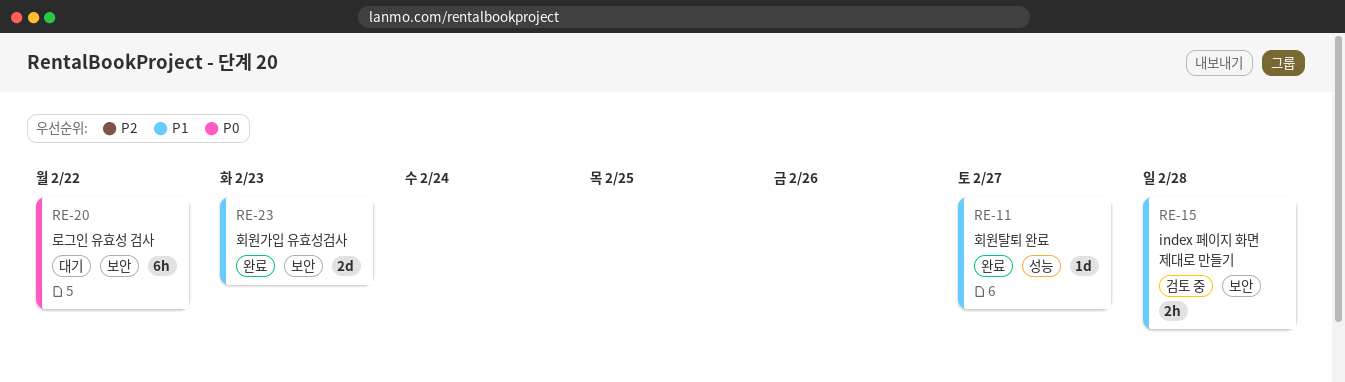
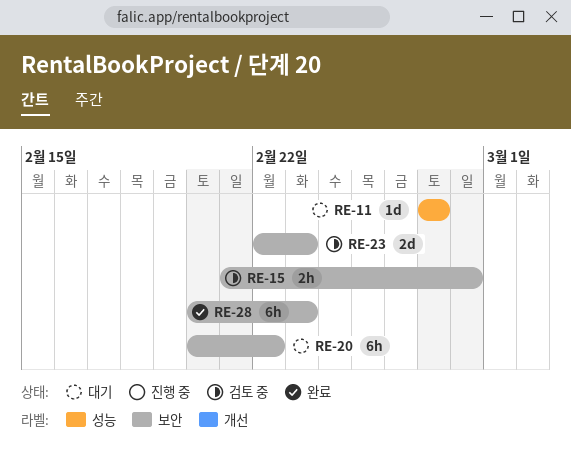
RE-11, status: 완료 -> 대기
RE-23, status: 완료 -> 검토 중
RE-28: none -> present

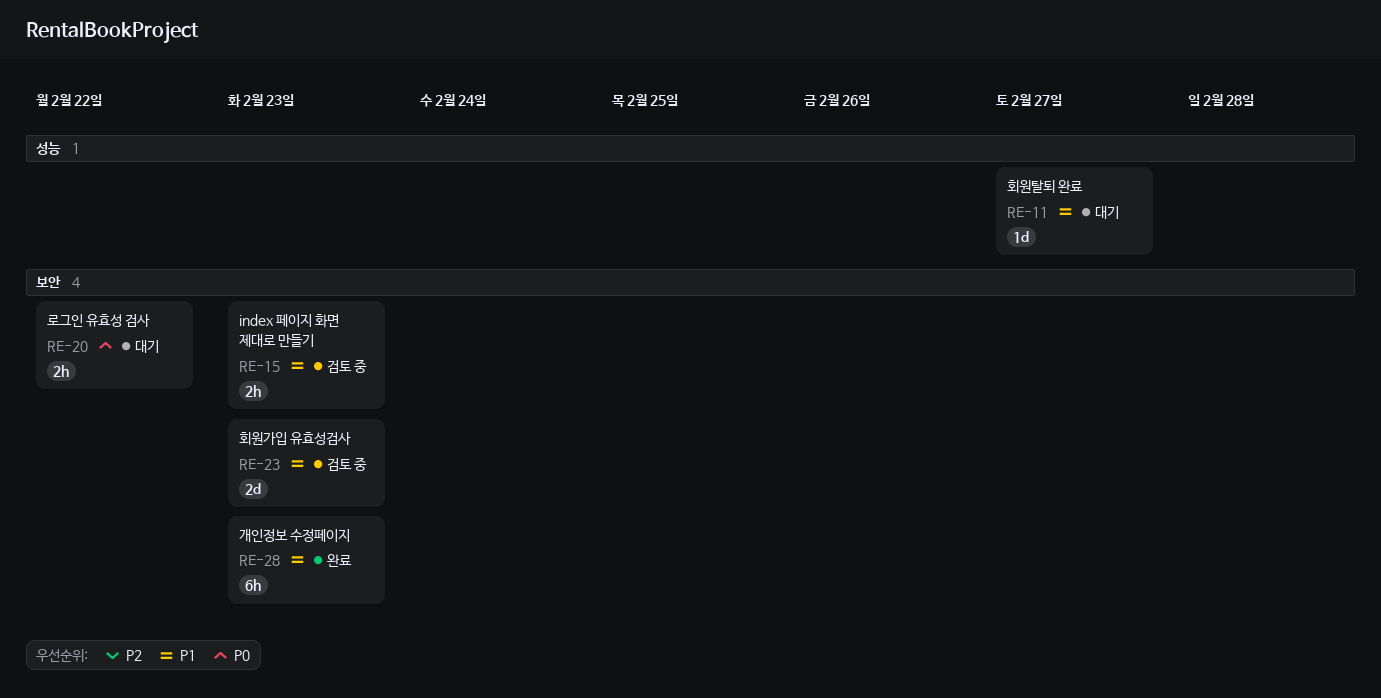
RE-15, due: Feb 28 -> Feb 23
RE-20, estimate: 6h -> 2h

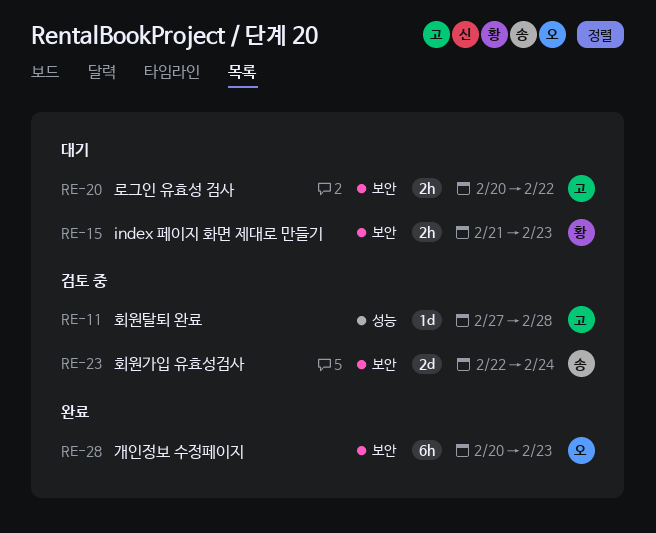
RE-11, status: 대기 -> 검토 중
RE-11, due: Feb 27 -> Feb 28
RE-15, status: 검토 중 -> 대기
RE-23, due: Feb 23 -> Feb 24

